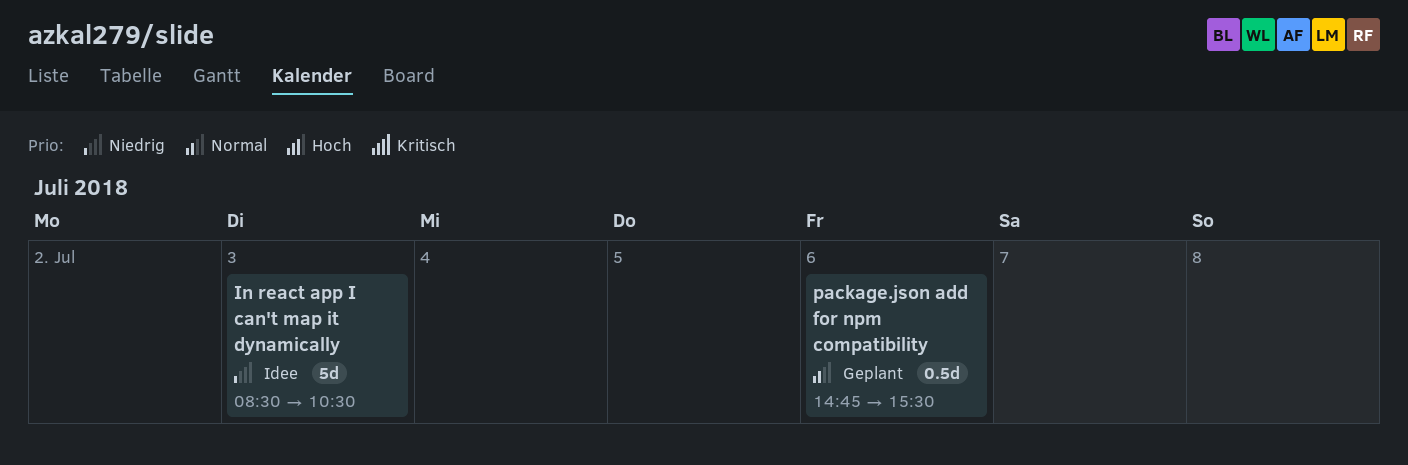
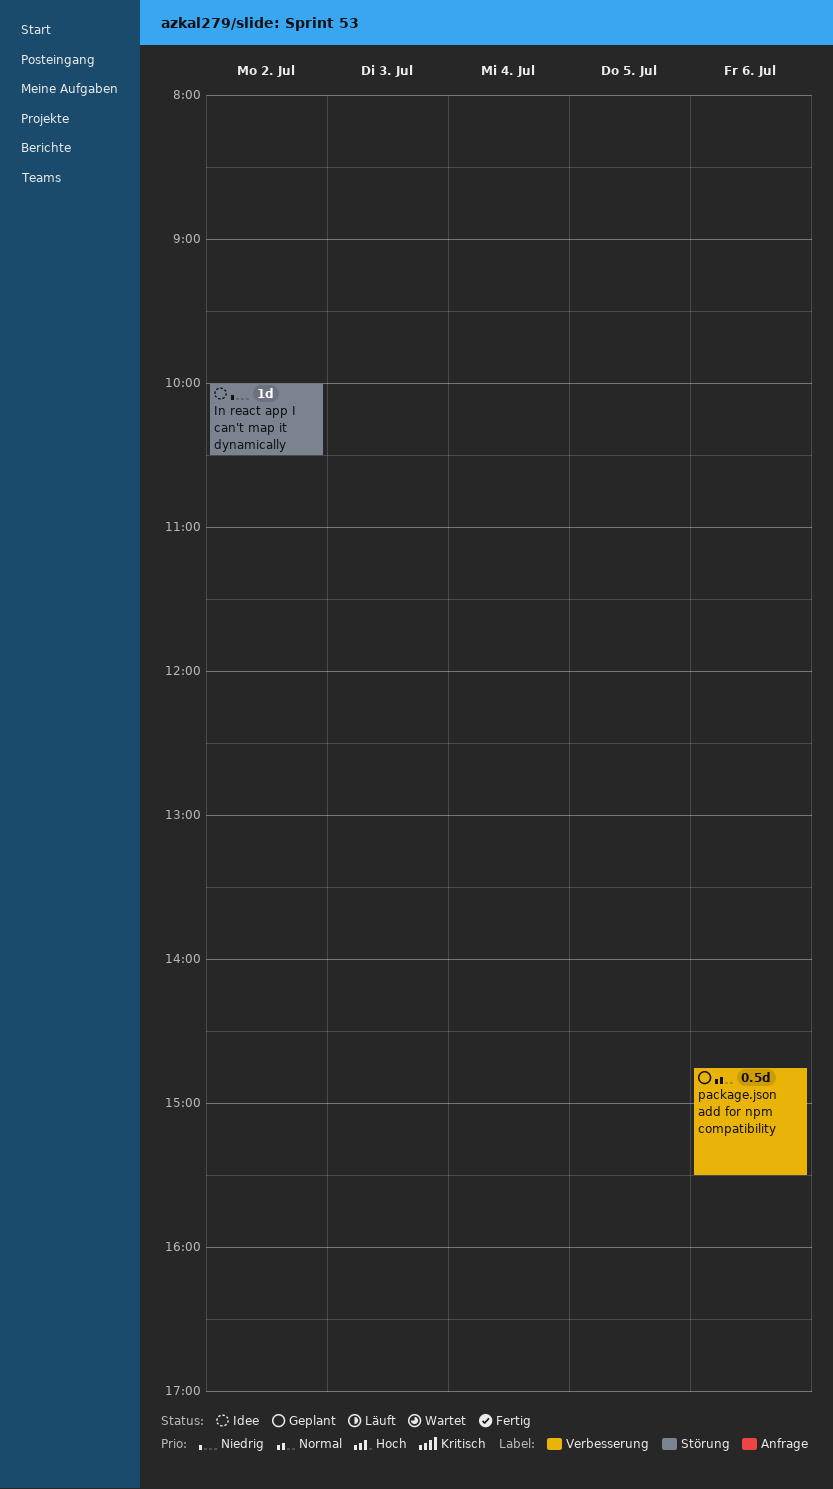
In react app I can't map it dynamically, estimate: 5d -> 1d
In react app I can't map it dynamically, day: Jul 3 -> Jul 2
In react app I can't map it dynamically, begins: 08:30 -> 10:00

